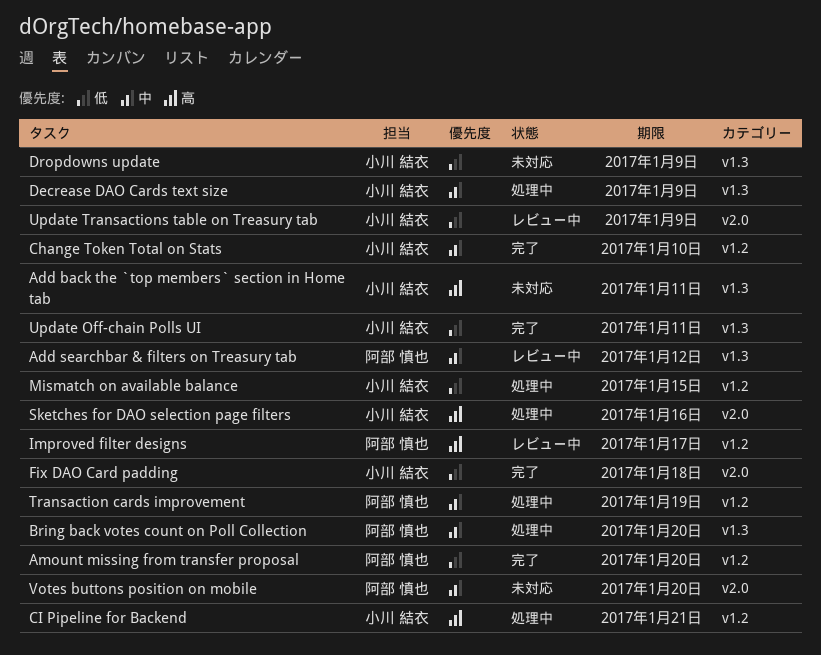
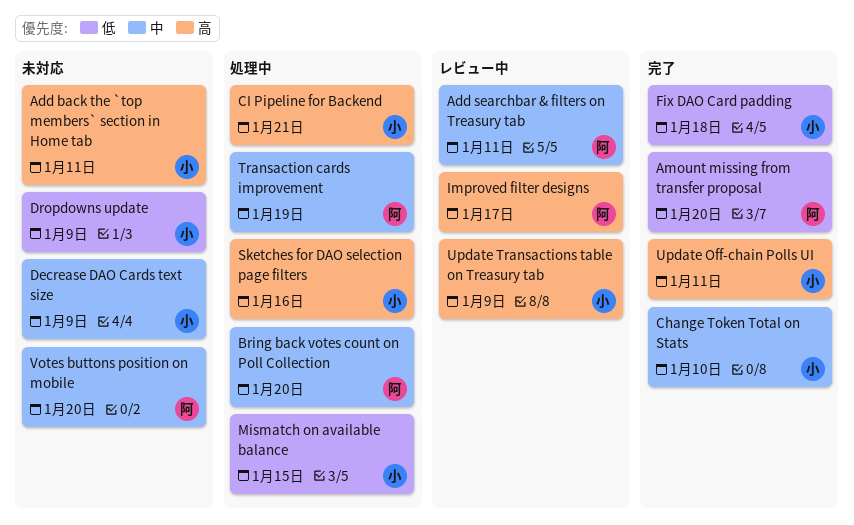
Add searchbar & filters on Treasury tab, due: Jan 12 -> Jan 11
Decrease DAO Cards text size, status: 処理中 -> 未対応
Update Off-chain Polls UI, priority: 低 -> 高
Update Transactions table on Treasury tab, priority: 低 -> 高

